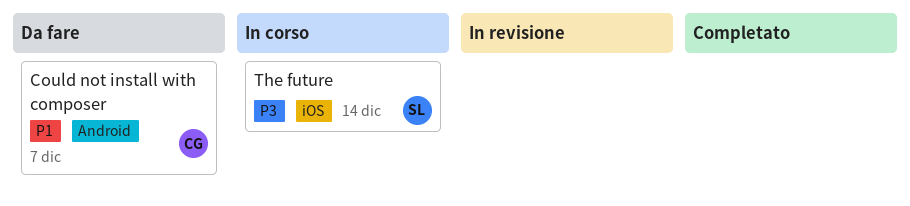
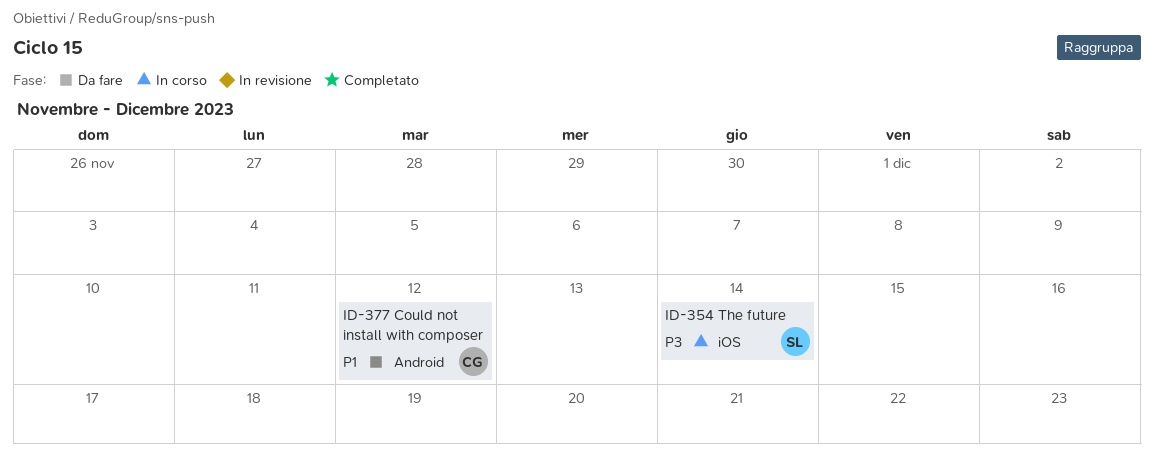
Could not install with composer, due: Dec 7 -> Dec 12

